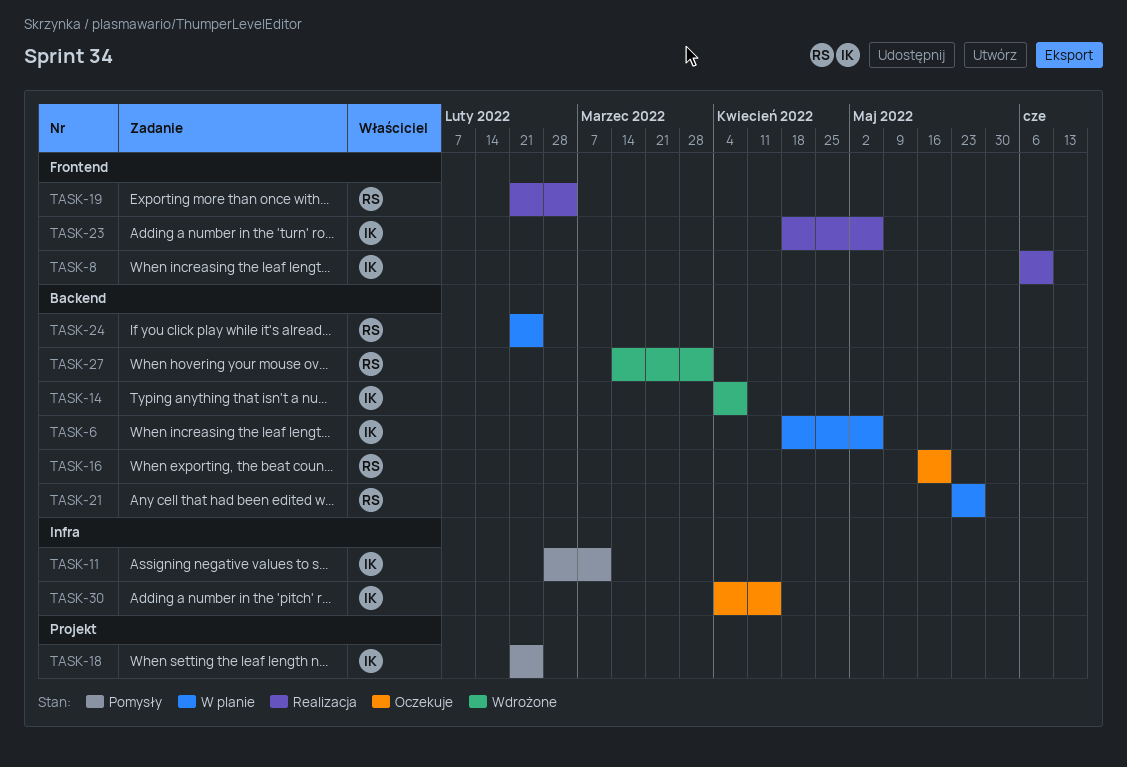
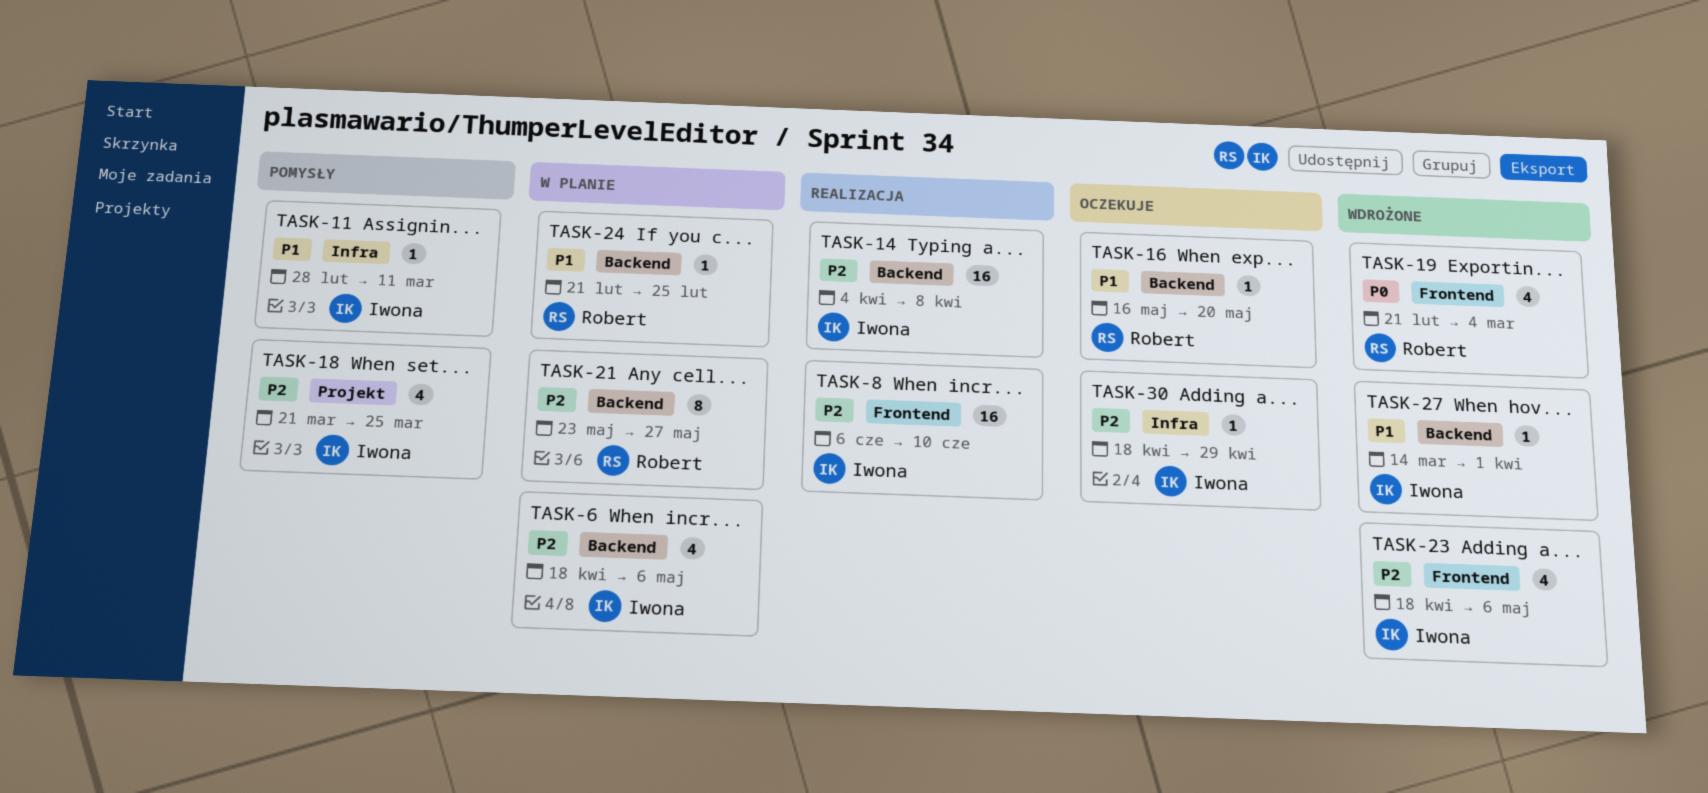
TASK-14, status: Wdrożone -> Realizacja
TASK-18, start: Feb 21 -> Mar 21
TASK-18, due: Feb 25 -> Mar 25
TASK-19, status: Realizacja -> Wdrożone
TASK-23, status: Realizacja -> Wdrożone
TASK-27, owner: Robert -> Iwona
TASK-30, start: Apr 4 -> Apr 18
TASK-30, due: Apr 15 -> Apr 29

